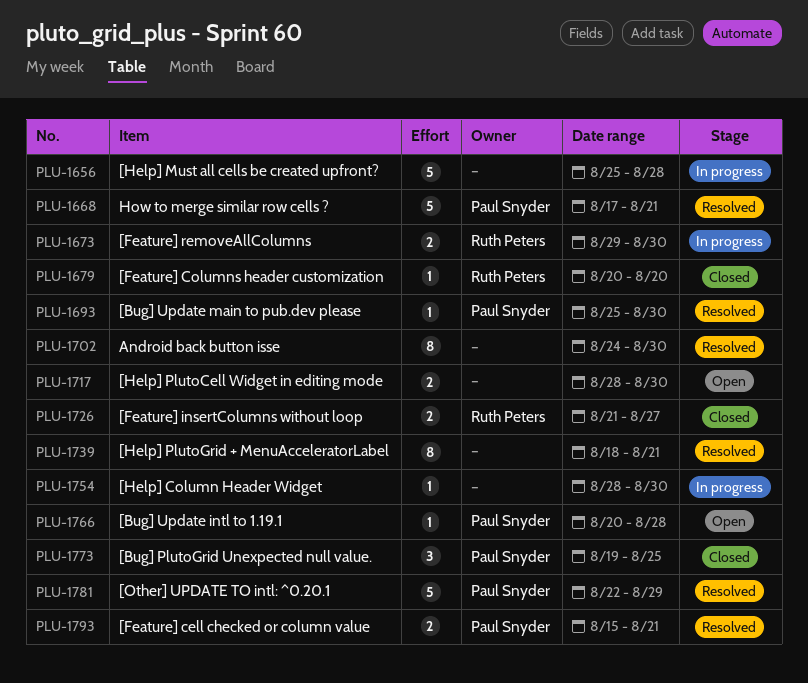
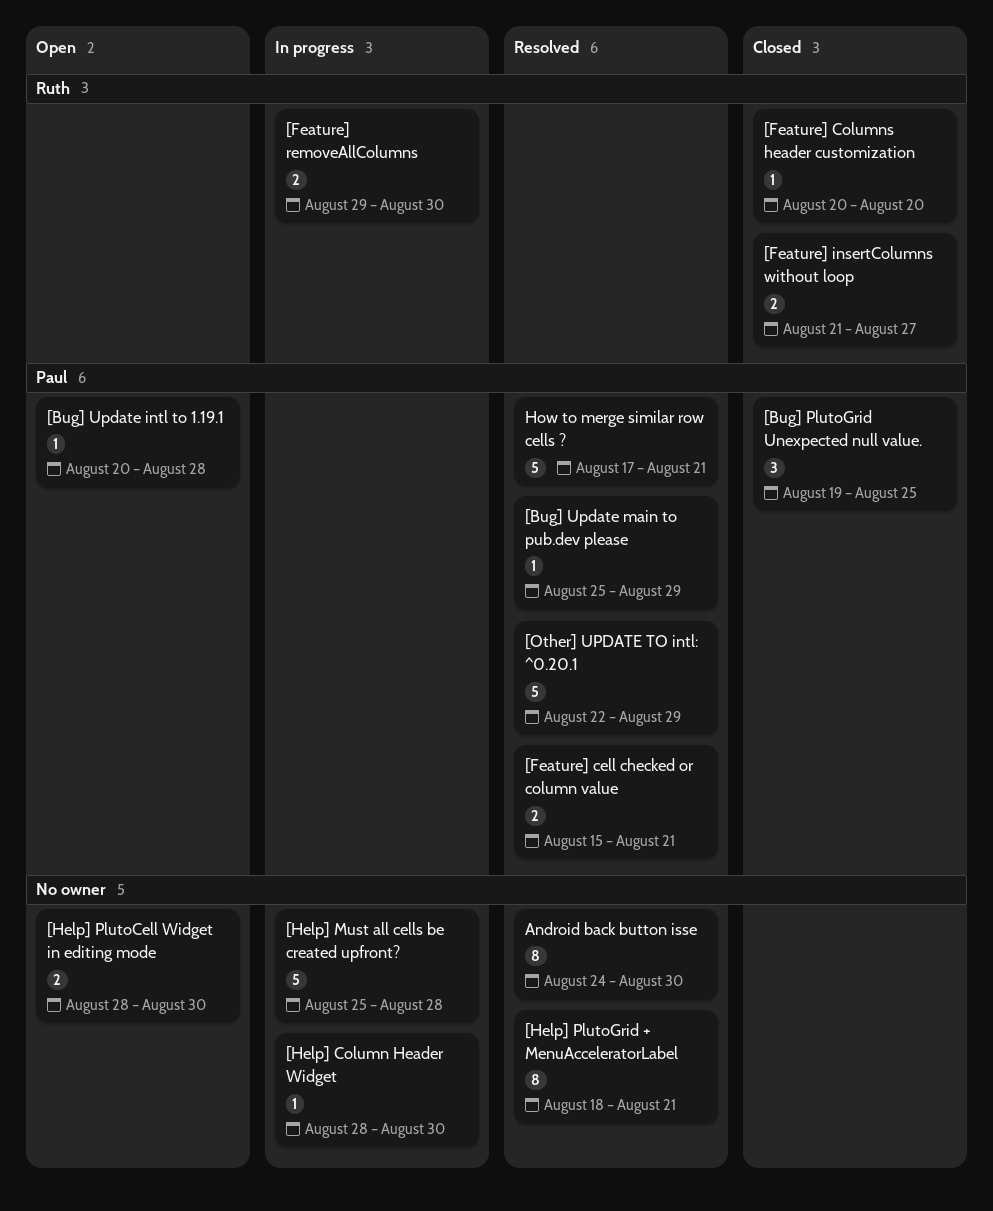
[Bug] Update main to pub.dev please, due: Aug 30 -> Aug 29

